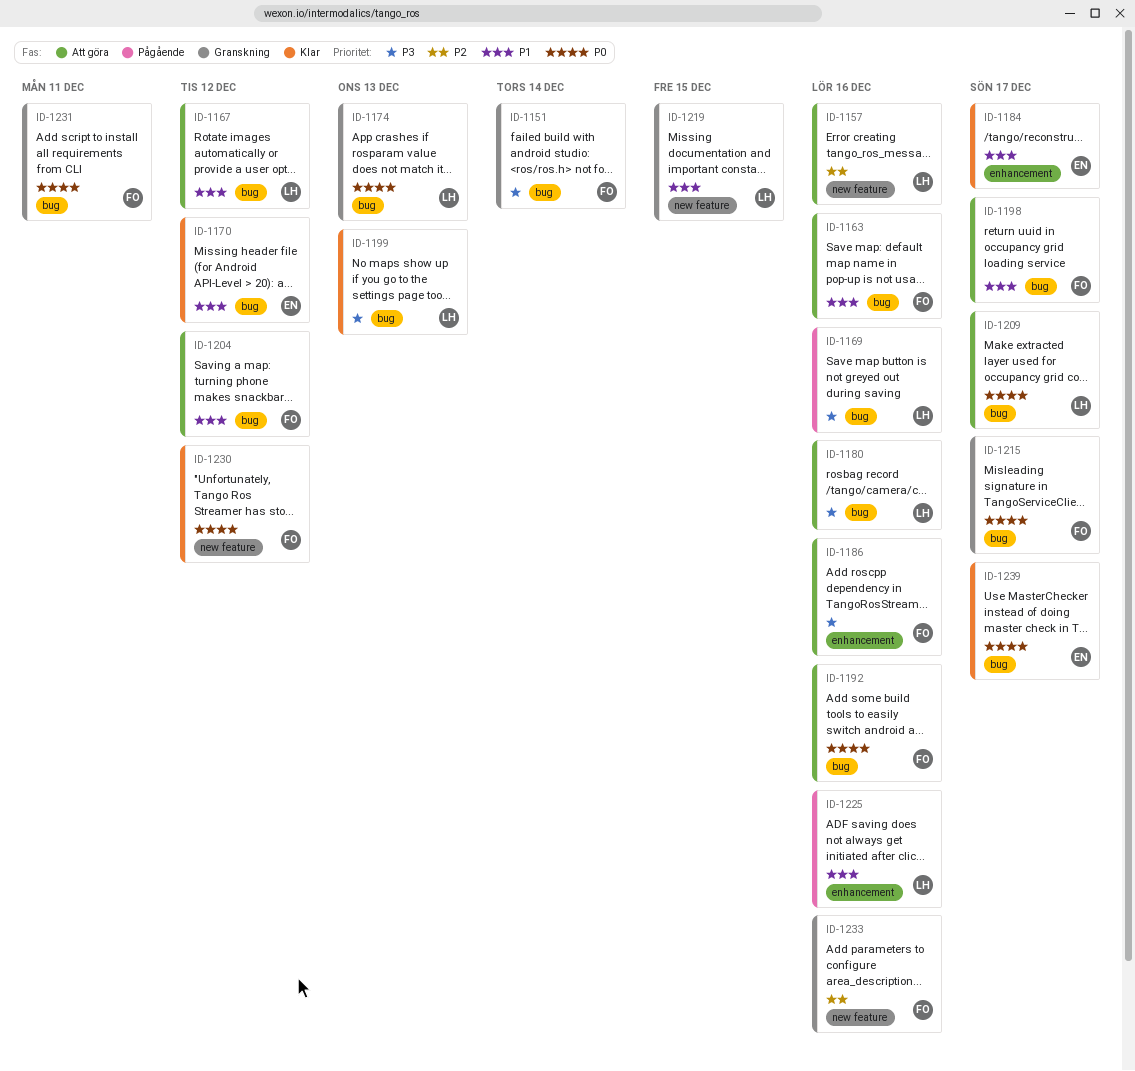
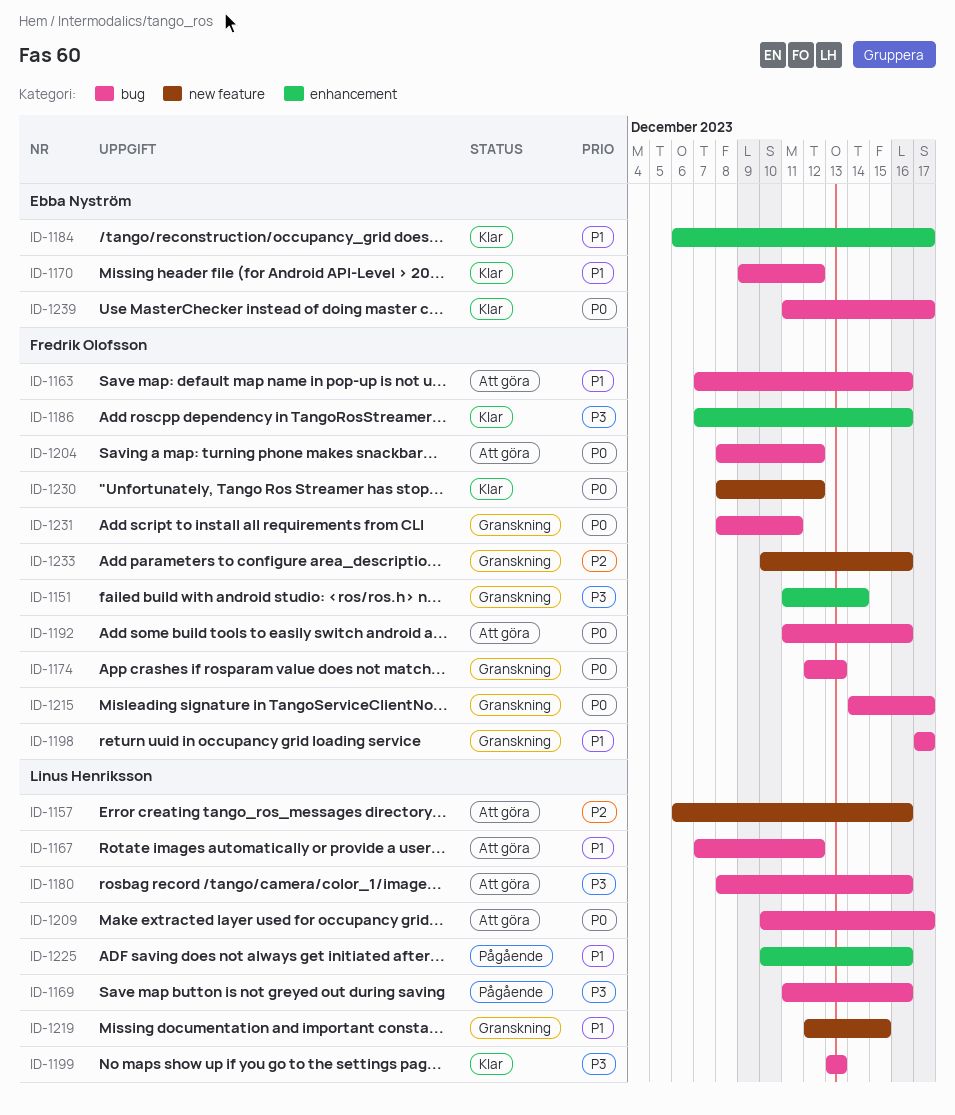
ID-1151, label: bug -> enhancement
ID-1174, owner: Linus Henriksson -> Fredrik Olofsson
ID-1186, status: Att göra -> Klar
ID-1198, status: Att göra -> Granskning
ID-1204, priority: P1 -> P0

